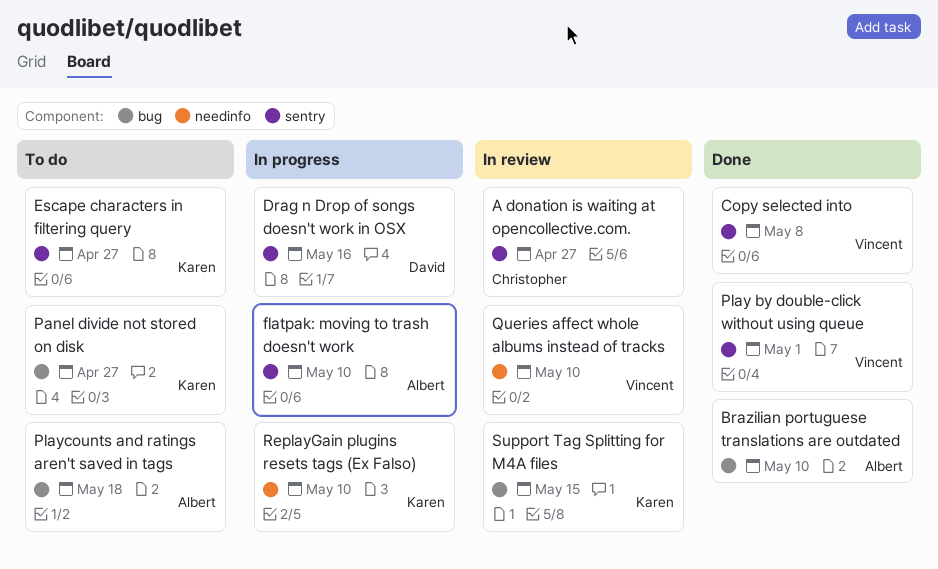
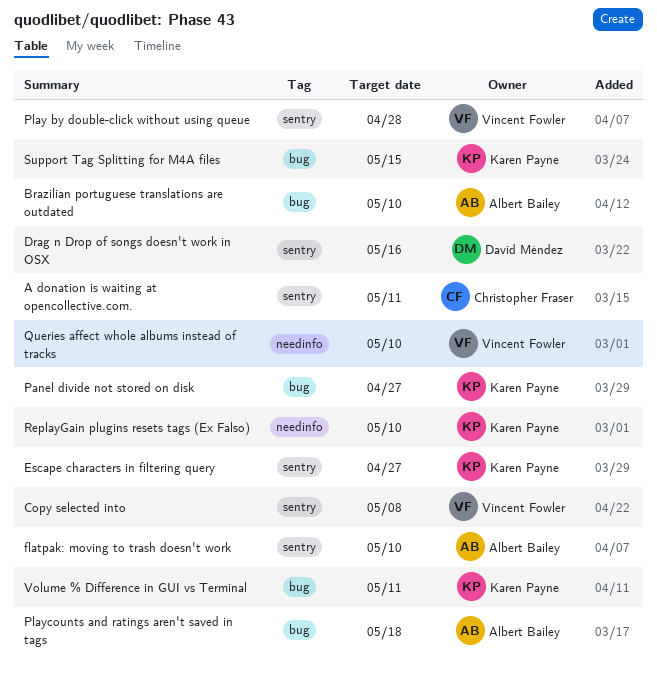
A donation is waiting at opencollective.com., due: Apr 27 -> May 11
Play by double-click without using queue, due: May 1 -> Apr 28
Volume % Difference in GUI vs Terminal: none -> present

